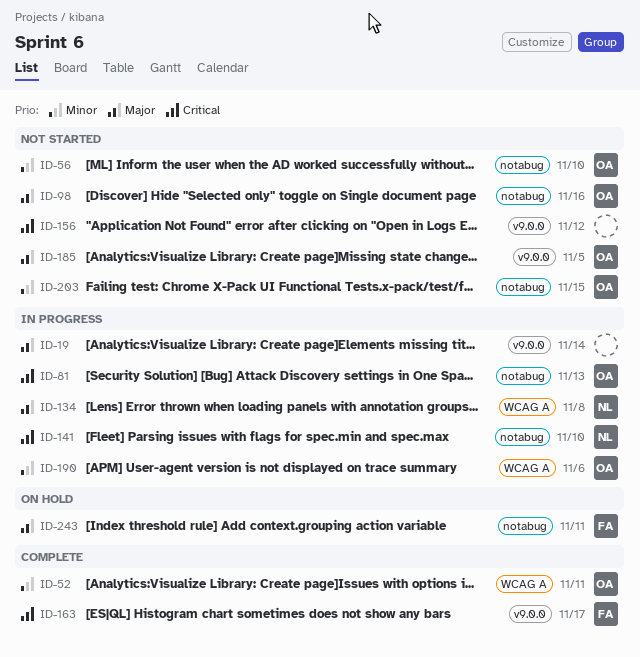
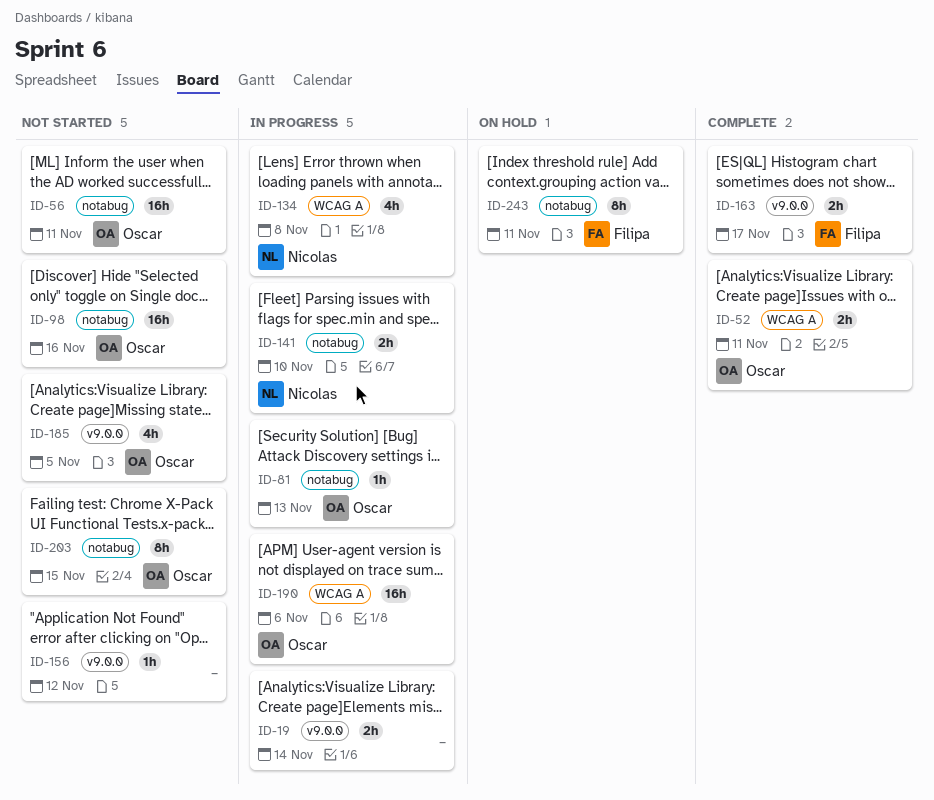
ID-56, due: Nov 10 -> Nov 11

